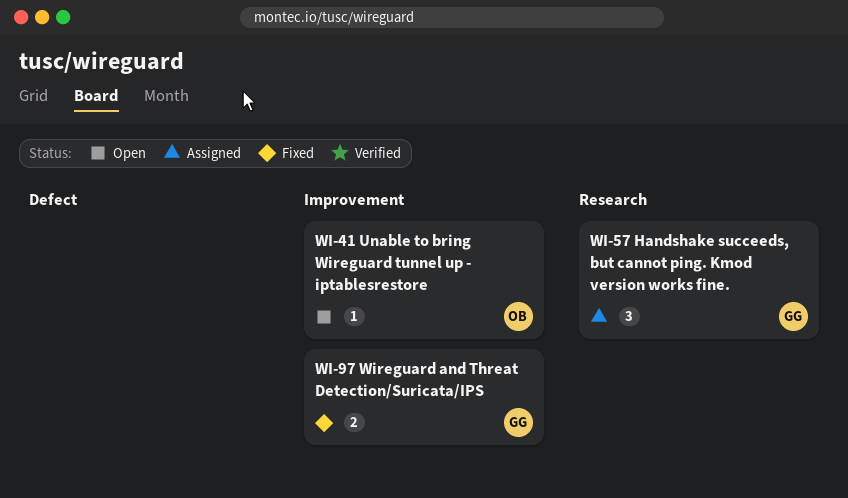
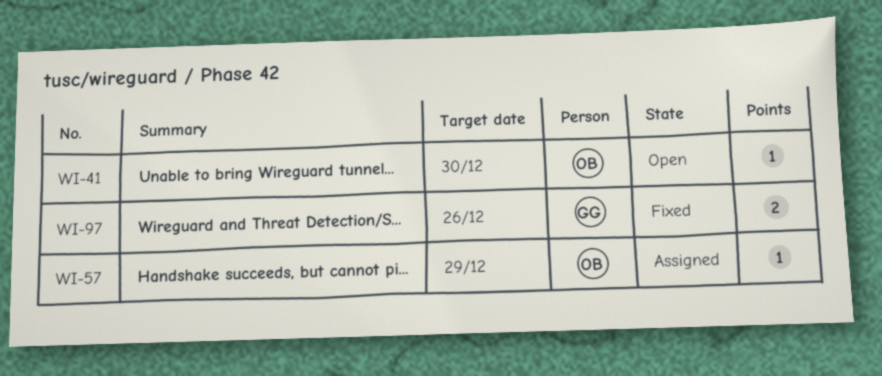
WI-57, owner: GG -> OB
WI-57, estimate: 3 -> 1

